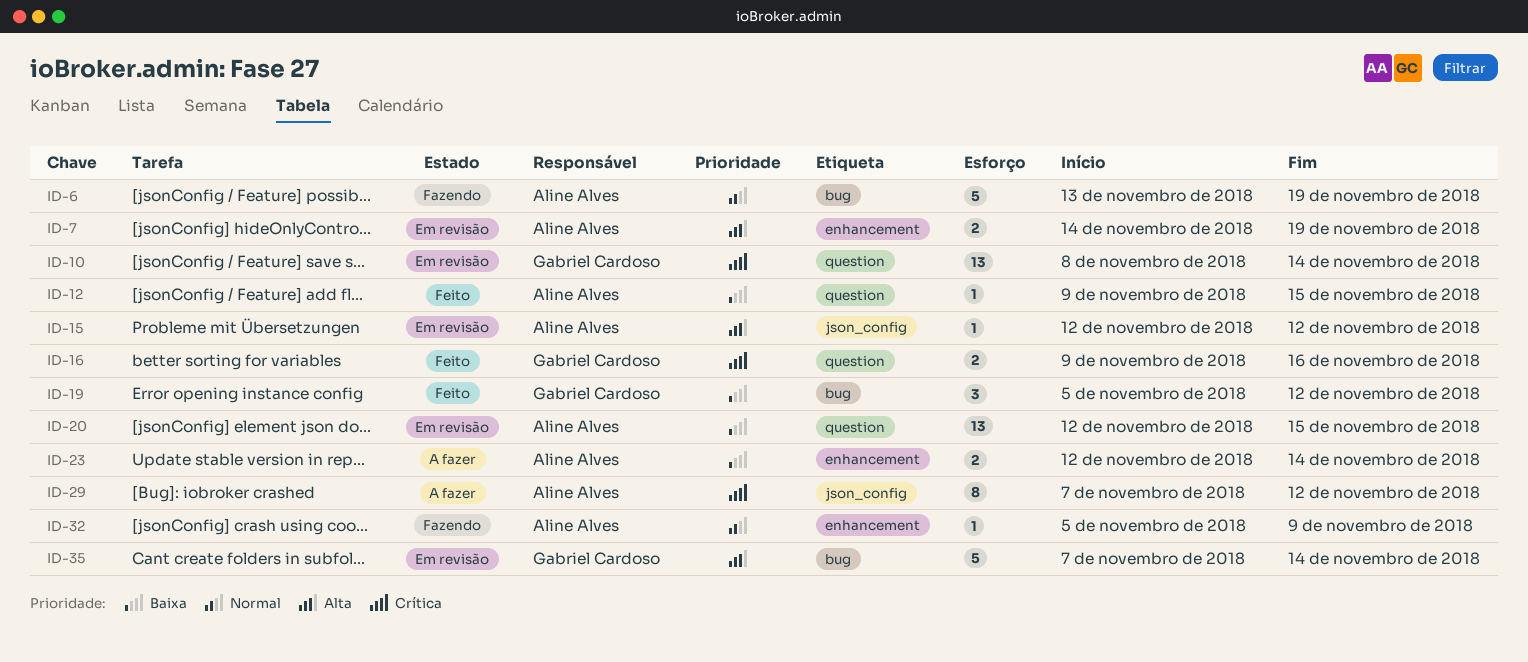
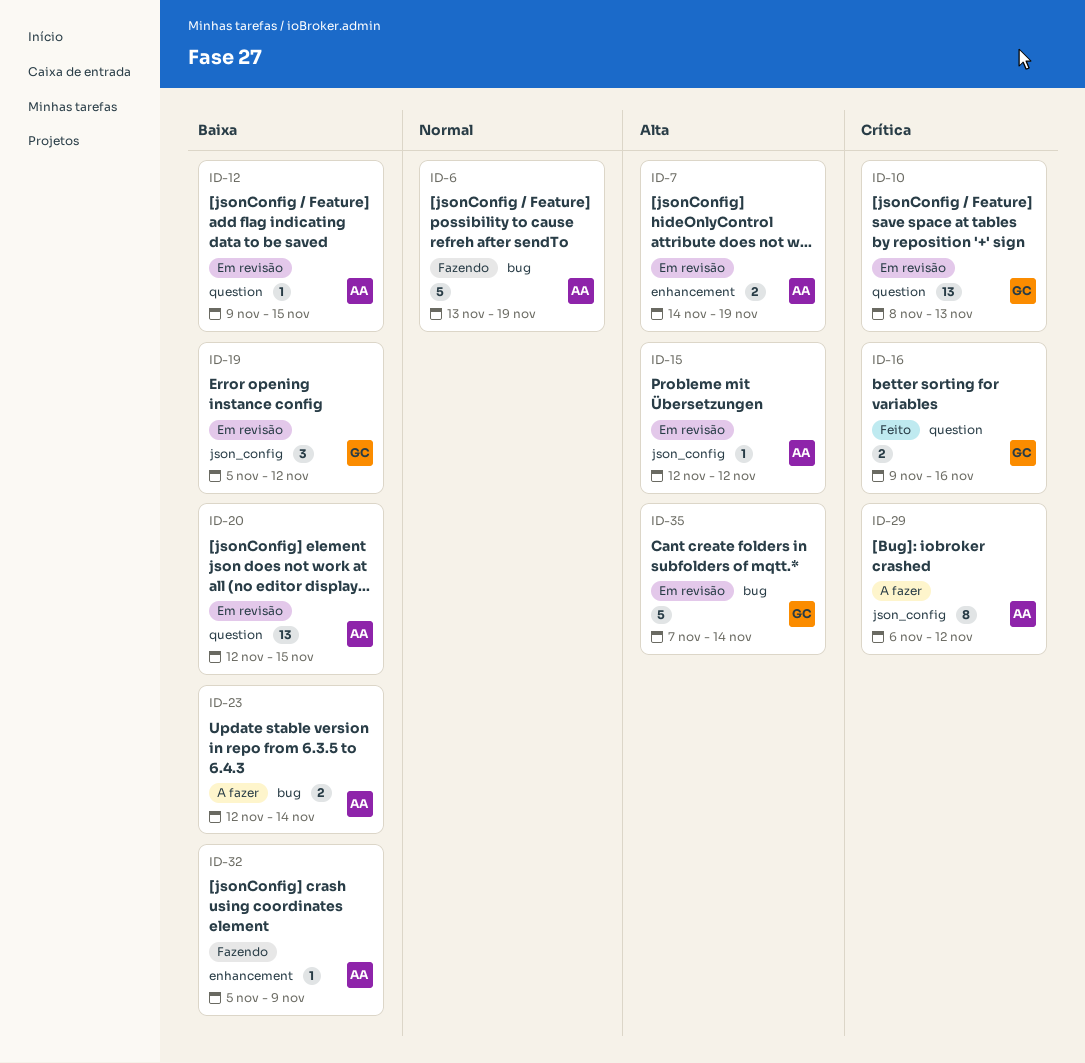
ID-10, due: Nov 14 -> Nov 13
ID-12, status: Feito -> Em revisão
ID-19, status: Feito -> Em revisão
ID-19, label: bug -> json_config
ID-23, label: enhancement -> bug
ID-29, start: Nov 7 -> Nov 6
ID-32, priority: Normal -> Baixa

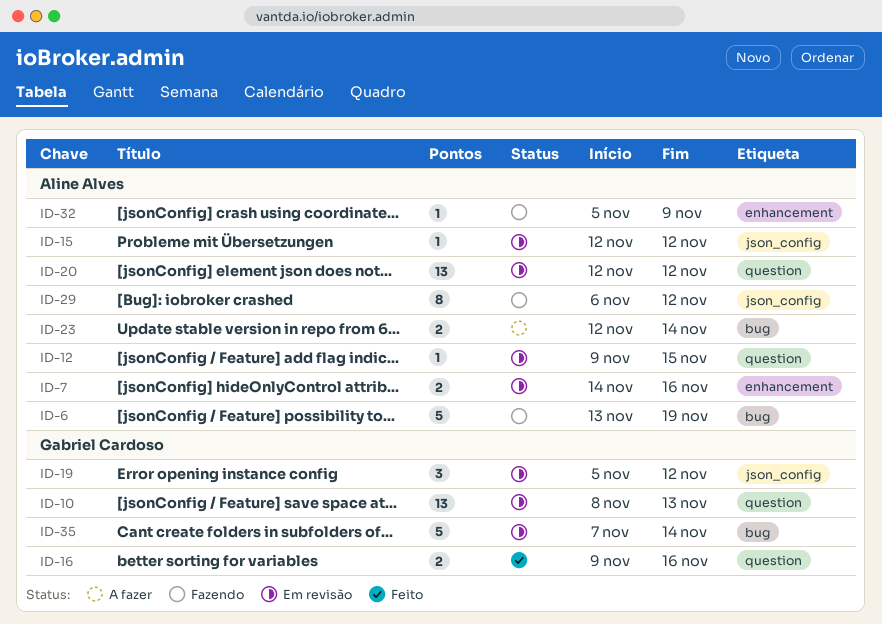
ID-7, due: Nov 19 -> Nov 16
ID-20, due: Nov 15 -> Nov 12
ID-29, status: A fazer -> Fazendo

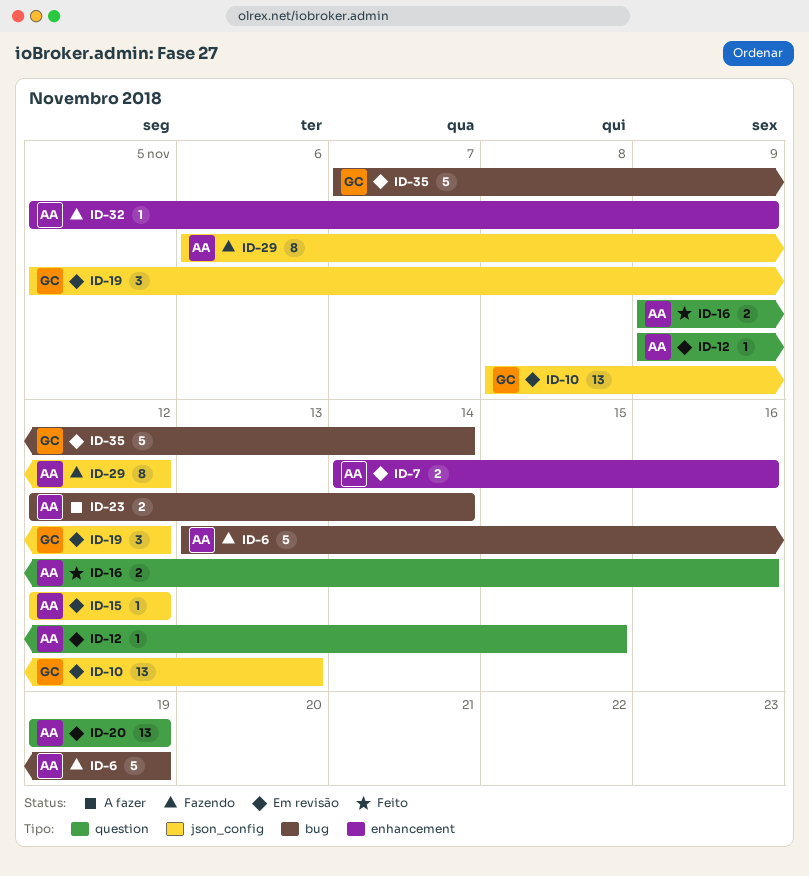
ID-10, label: question -> json_config
ID-16, owner: Gabriel Cardoso -> Aline Alves
ID-20, start: Nov 12 -> Nov 19
ID-20, due: Nov 12 -> Nov 19

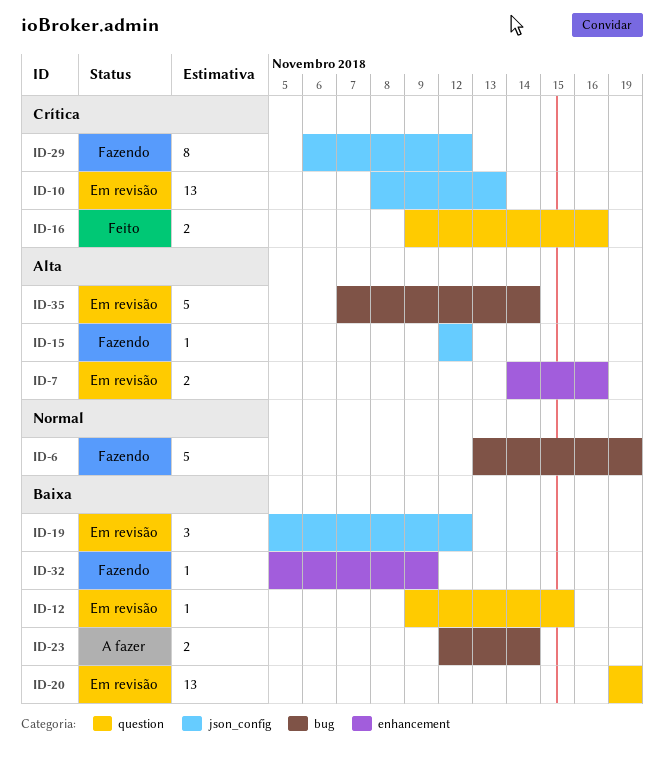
ID-15, status: Em revisão -> Fazendo

